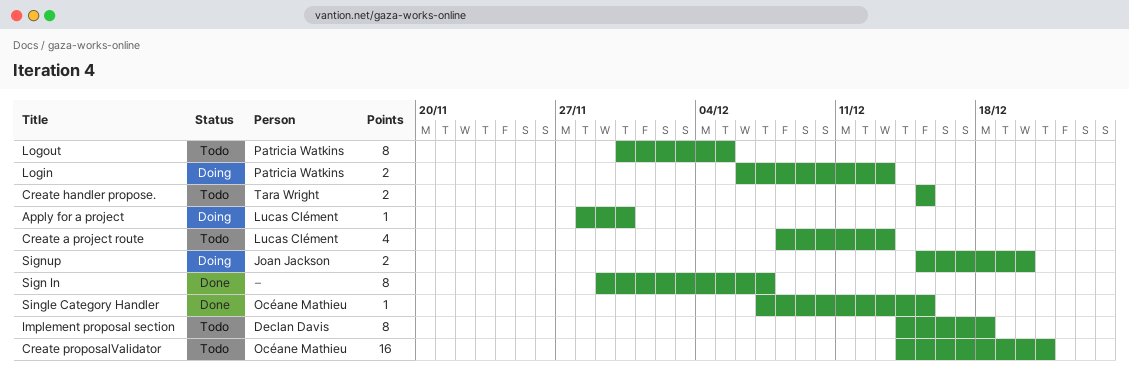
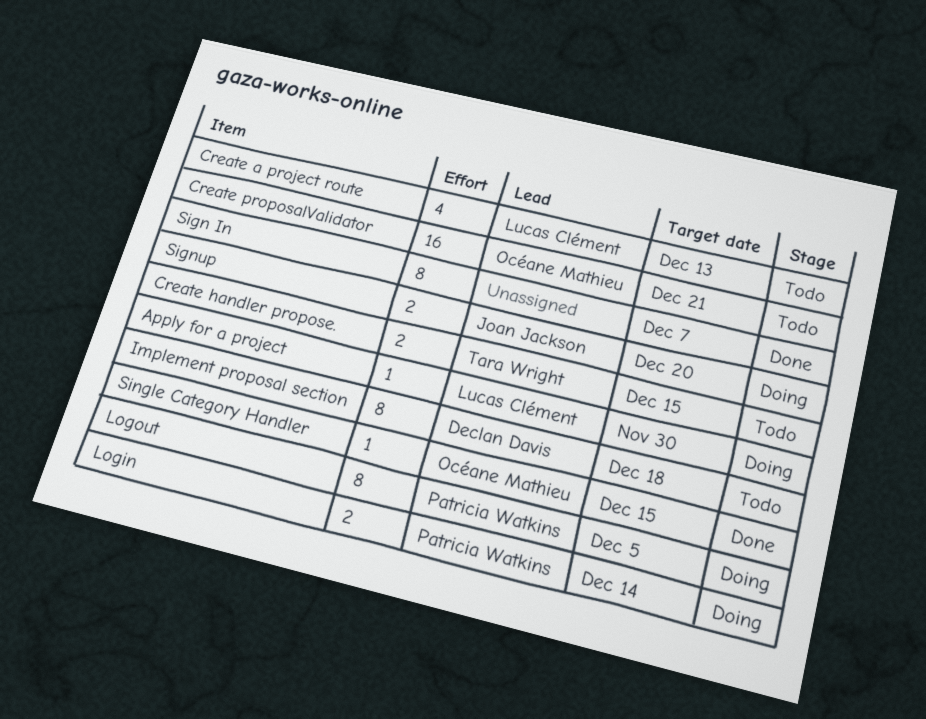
Login, due: Dec 13 -> Dec 14
Logout, status: Todo -> Doing

